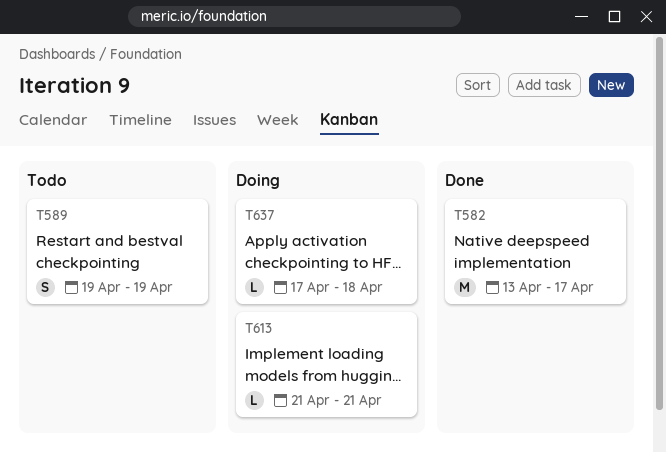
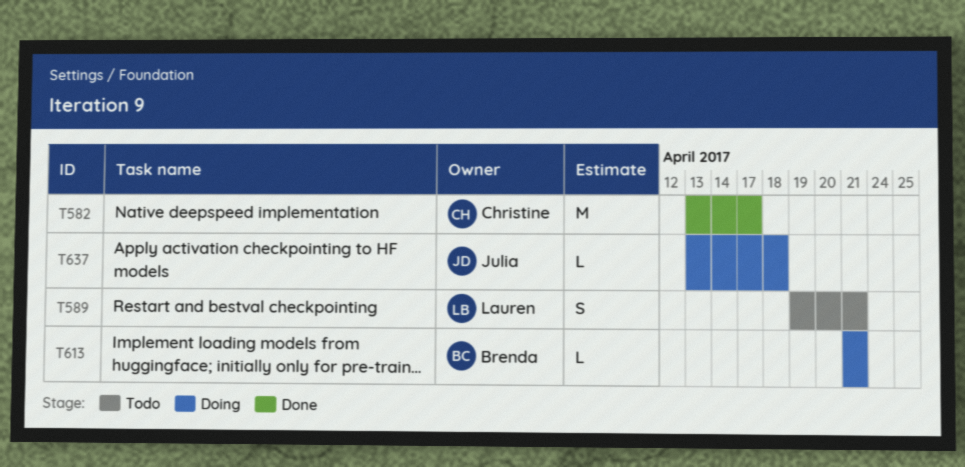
T589, due: Apr 19 -> Apr 21
T637, start: Apr 17 -> Apr 13

